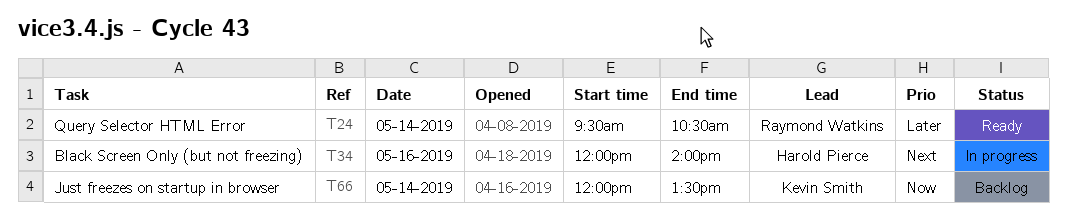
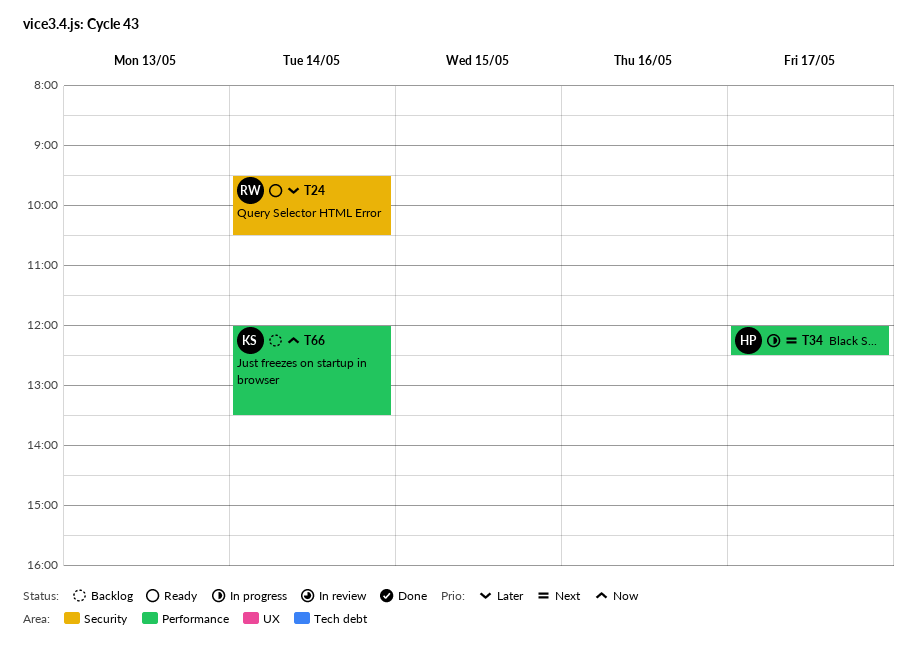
T34, day: May 16 -> May 17
T34, ends: 14:00 -> 12:30

